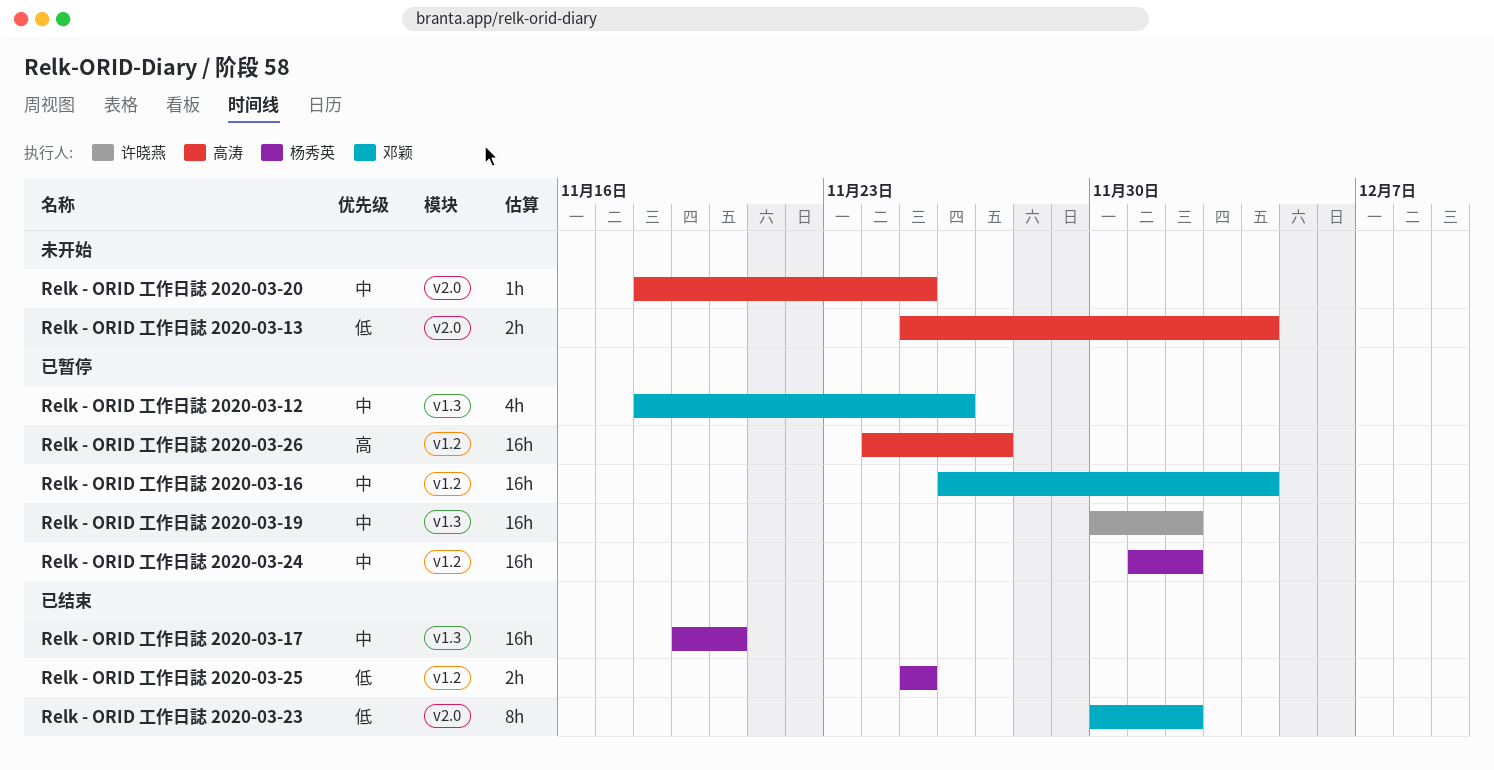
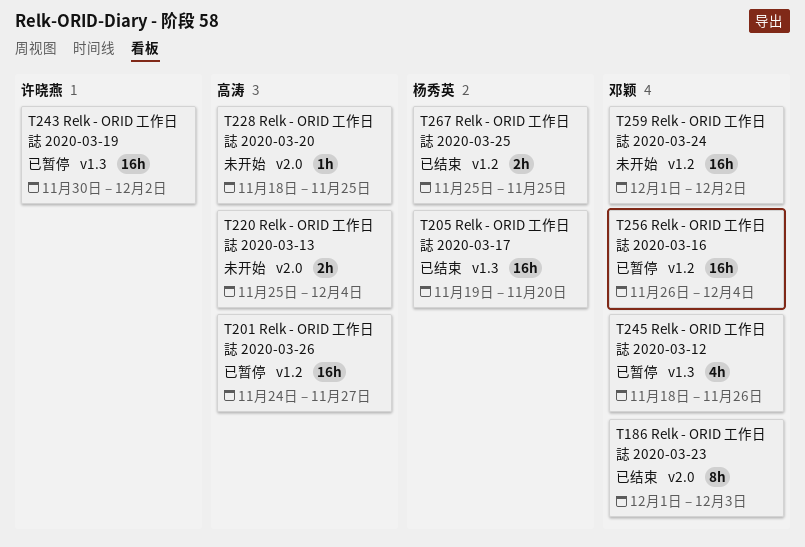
Relk - ORID 工作日誌 2020-03-23, start: Nov 30 -> Dec 1
Relk - ORID 工作日誌 2020-03-23, due: Dec 2 -> Dec 3
Relk - ORID 工作日誌 2020-03-24, status: 已暂停 -> 未开始
Relk - ORID 工作日誌 2020-03-24, owner: 杨秀英 -> 邓颖

